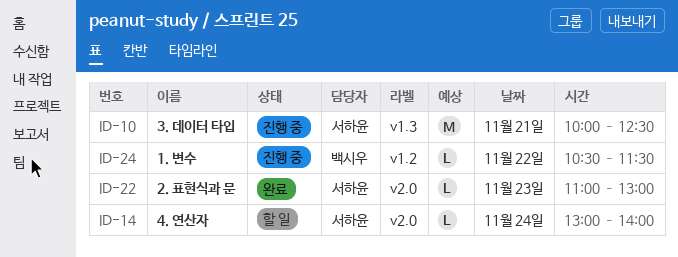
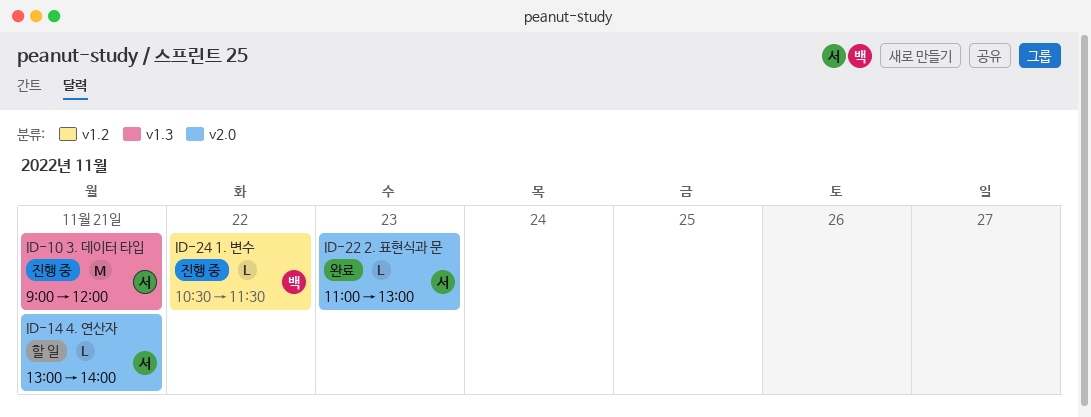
ID-10, begins: 10:00 -> 09:00
ID-10, ends: 12:30 -> 12:00
ID-14, day: Nov 24 -> Nov 21

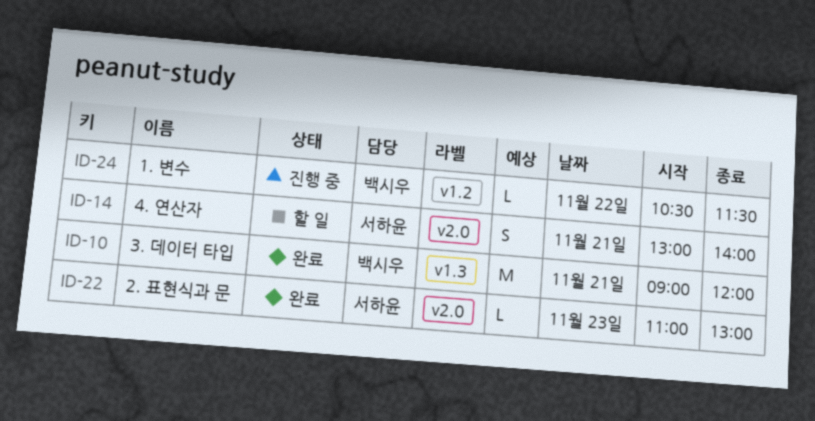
ID-10, status: 진행 중 -> 완료
ID-10, owner: 서하윤 -> 백시우
ID-14, estimate: L -> S

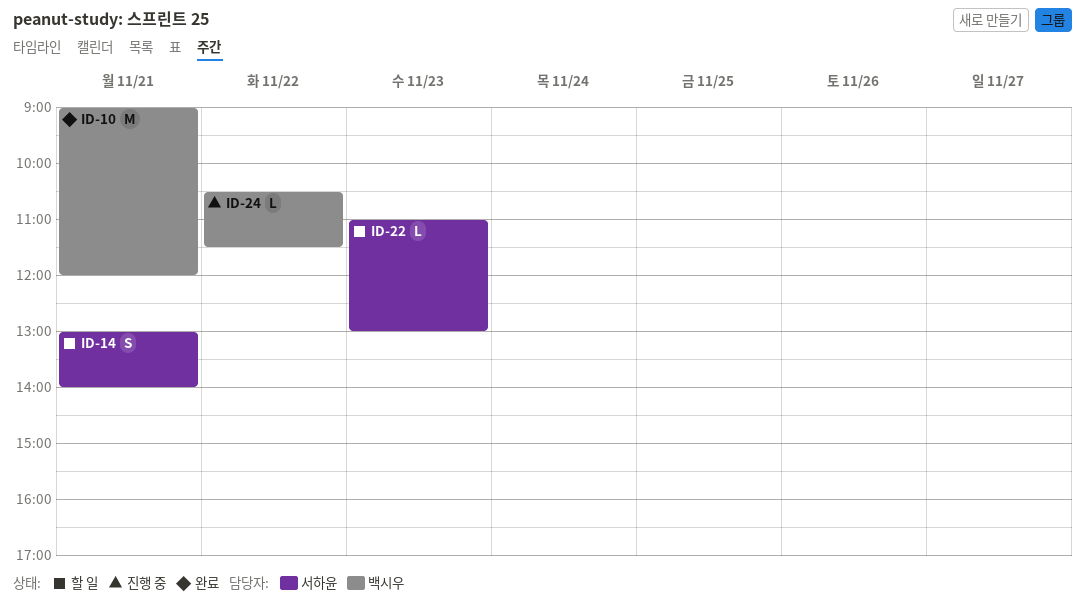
ID-22, status: 완료 -> 할 일

